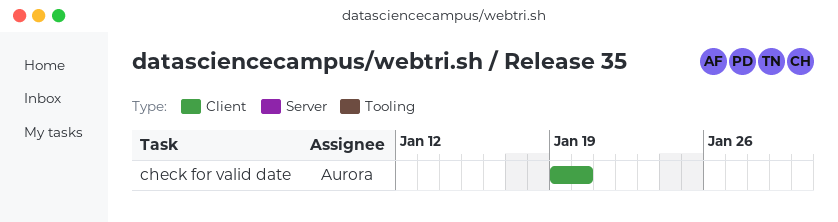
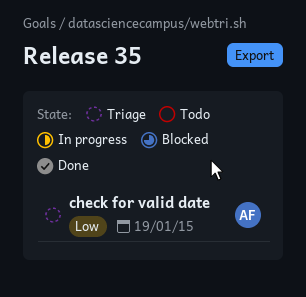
check for valid date, due: Jan 20 -> Jan 19

